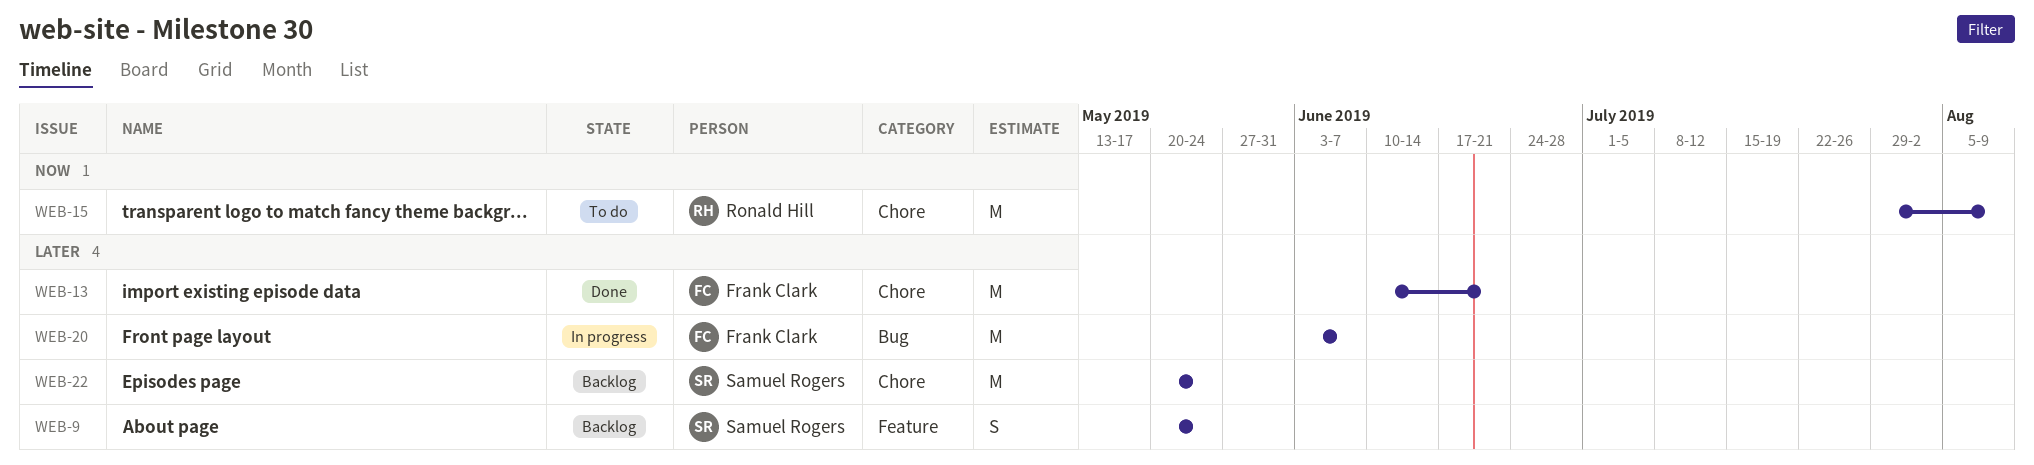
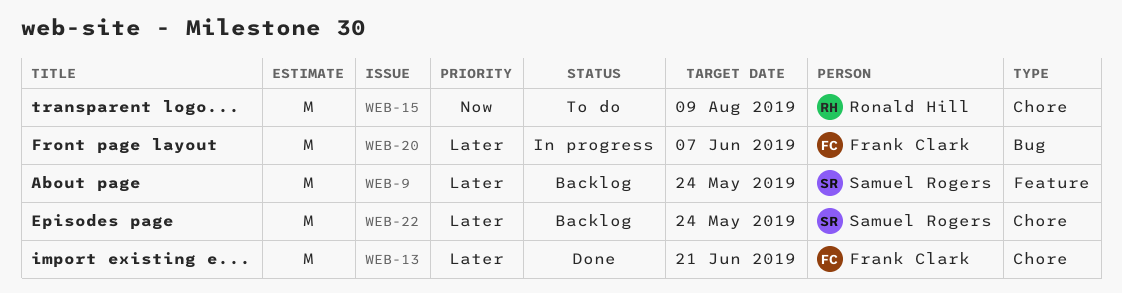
WEB-9, estimate: S -> M

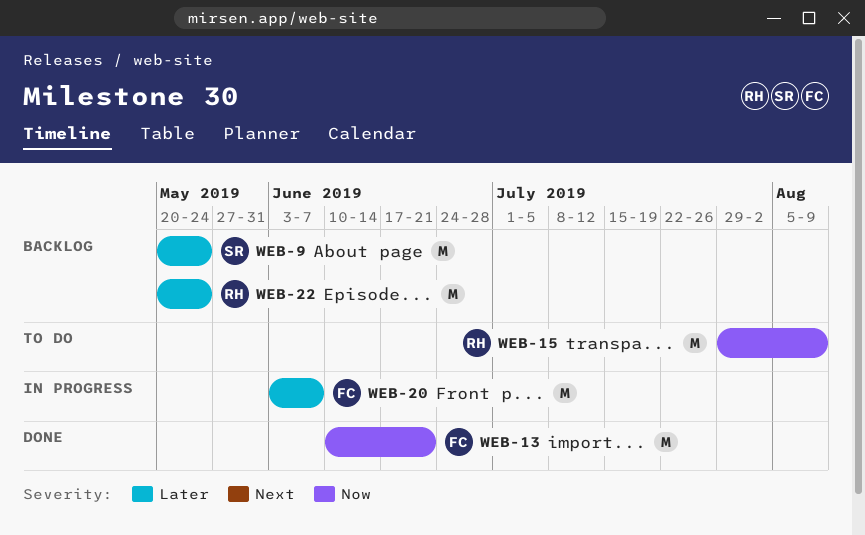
WEB-13, priority: Later -> Now
WEB-22, owner: Samuel Rogers -> Ronald Hill

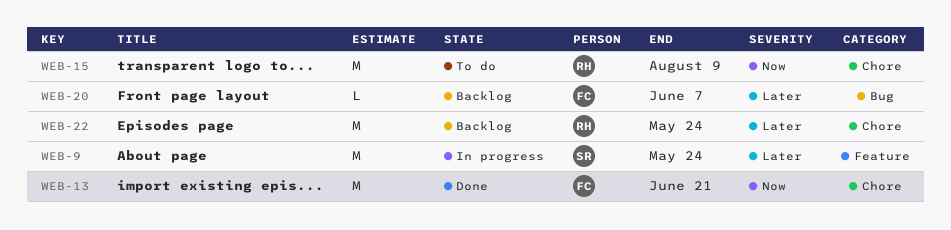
WEB-9, status: Backlog -> In progress
WEB-20, status: In progress -> Backlog
WEB-20, estimate: M -> L

